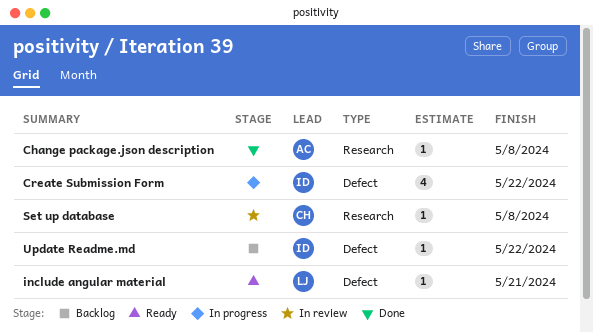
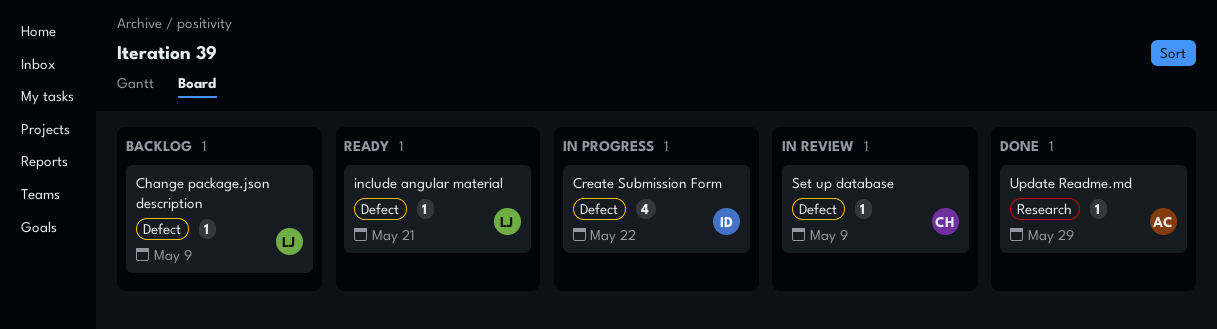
Change package.json description, status: Done -> Backlog
Change package.json description, owner: AC -> LJ
Change package.json description, label: Research -> Defect
Change package.json description, due: May 8 -> May 9
Set up database, label: Research -> Defect
Set up database, due: May 8 -> May 9
Update Readme.md, status: Backlog -> Done
Update Readme.md, owner: ID -> AC
Update Readme.md, label: Defect -> Research
Update Readme.md, due: May 22 -> May 29

